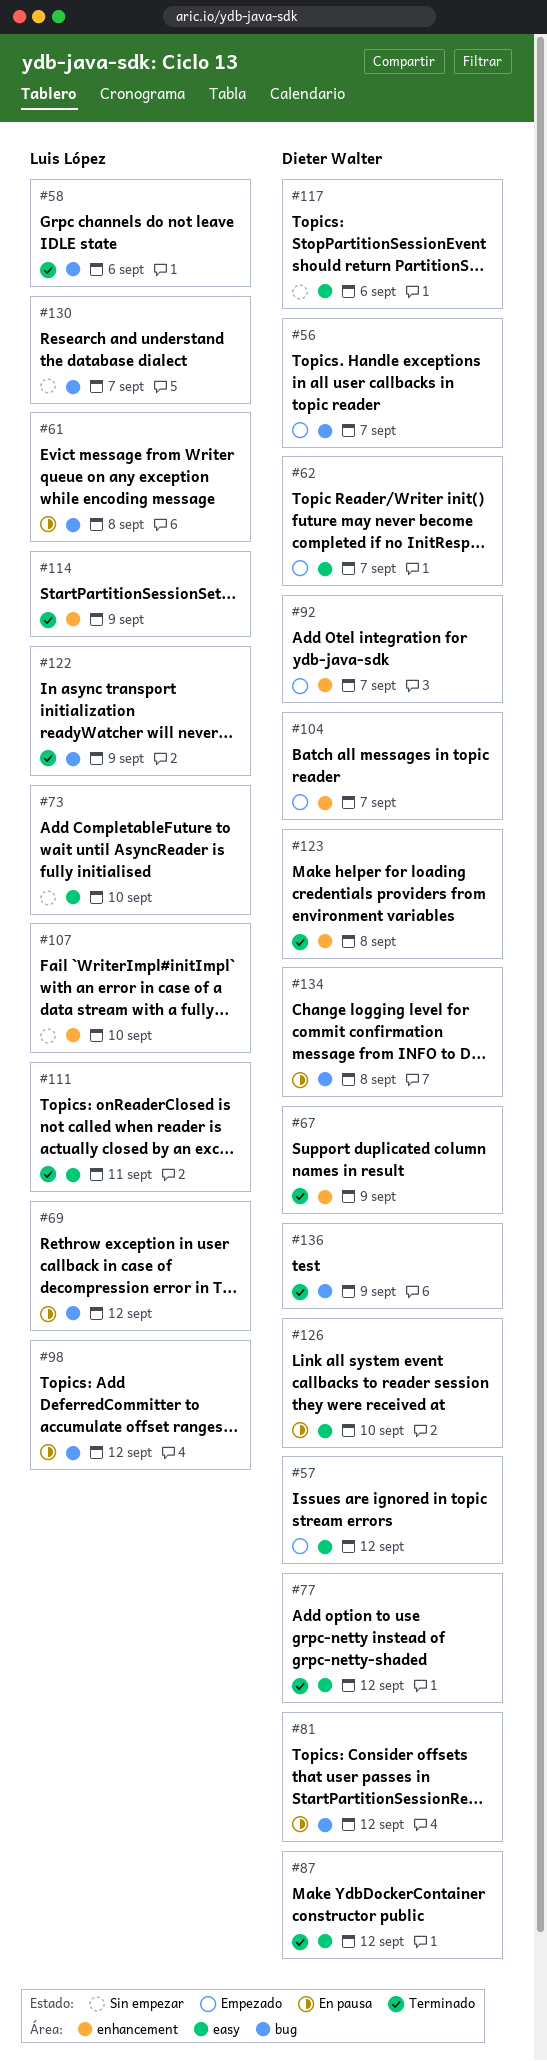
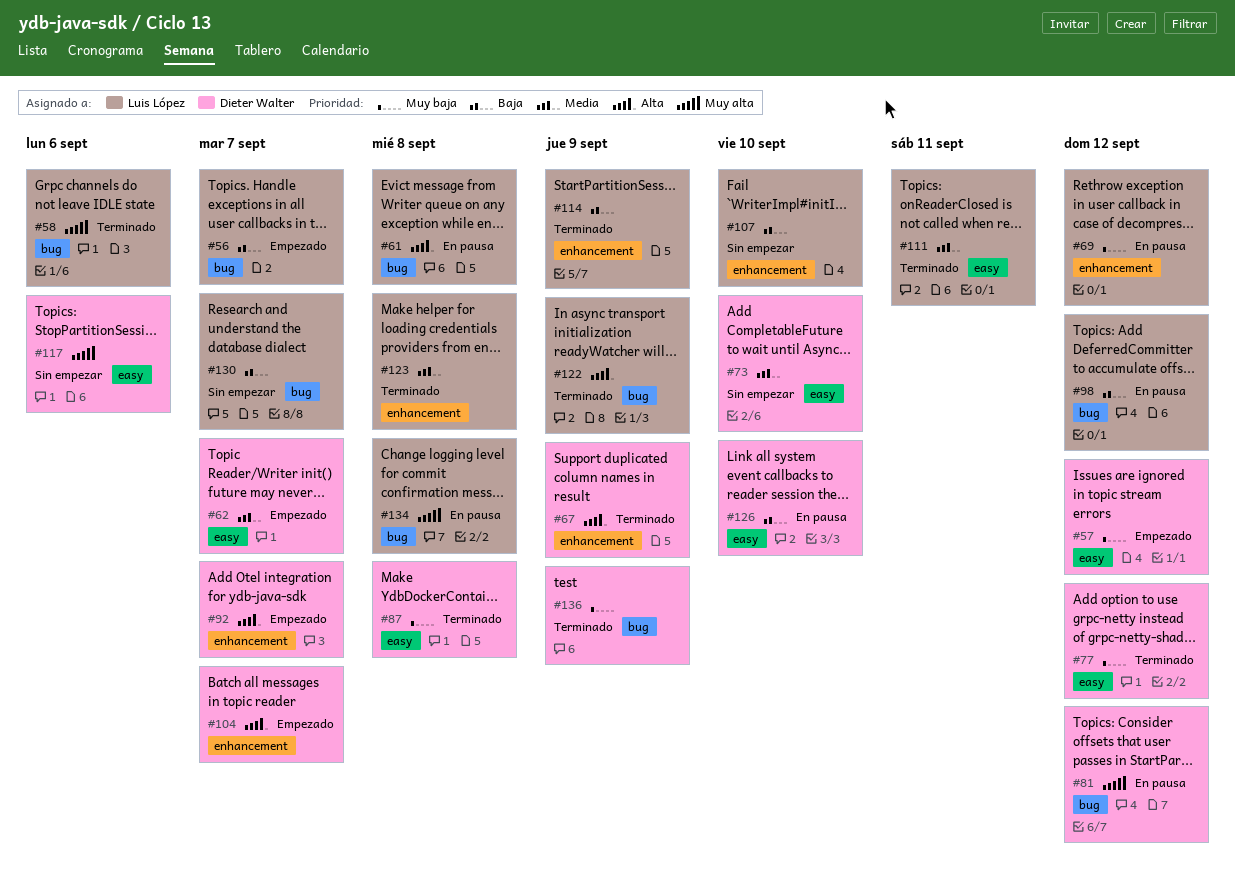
#56, owner: Dieter Walter -> Luis López
#69, label: bug -> enhancement
#73, owner: Luis López -> Dieter Walter
#87, due: Sep 12 -> Sep 8
#123, owner: Dieter Walter -> Luis López
#134, owner: Dieter Walter -> Luis López

